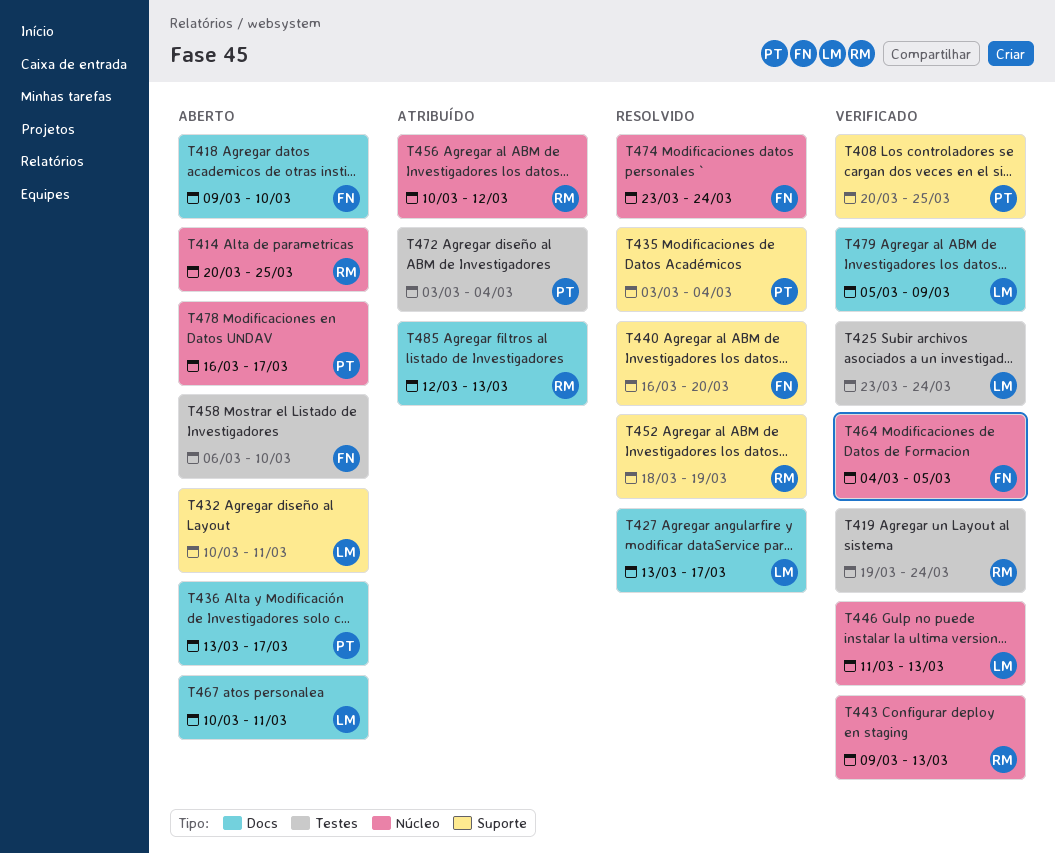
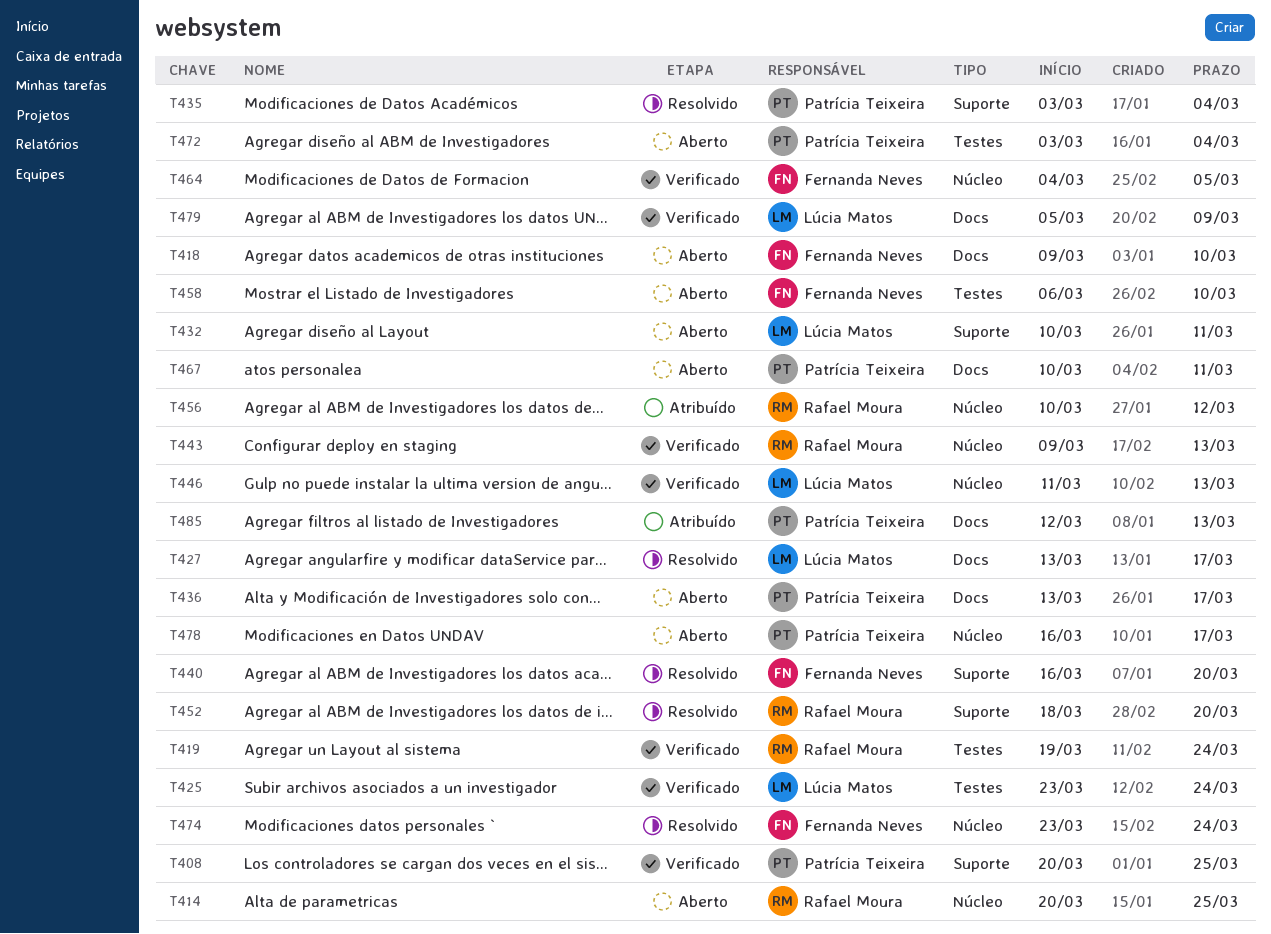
T452, due: Mar 19 -> Mar 20
T467, owner: Lúcia Matos -> Patrícia Teixeira
T472, status: Atribuído -> Aberto
T485, owner: Rafael Moura -> Patrícia Teixeira

